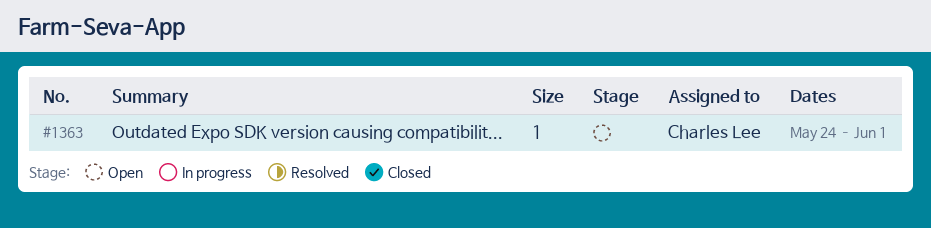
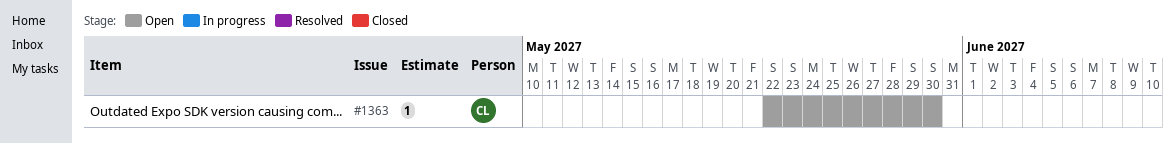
#1363, start: May 24 -> May 22
#1363, due: Jun 1 -> May 30

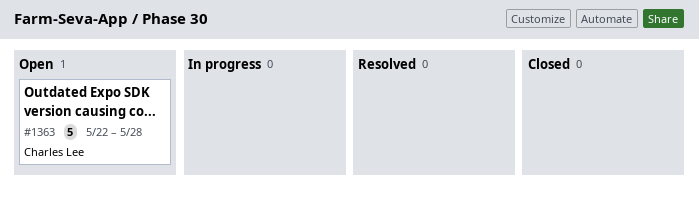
#1363, estimate: 1 -> 5
#1363, due: May 30 -> May 28

